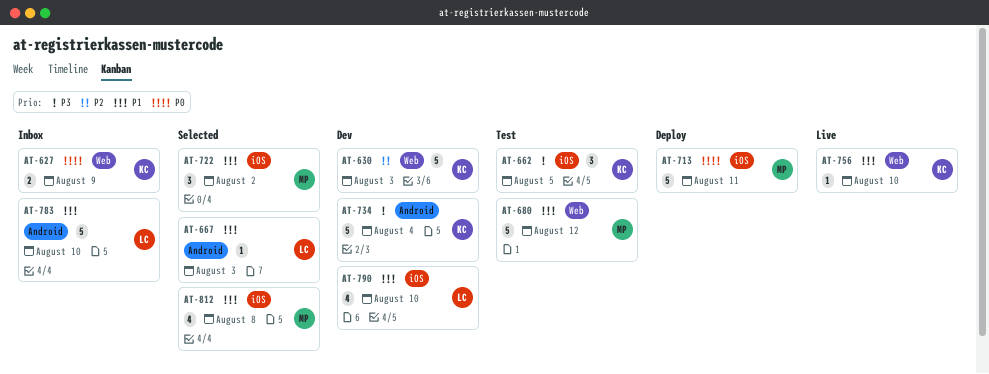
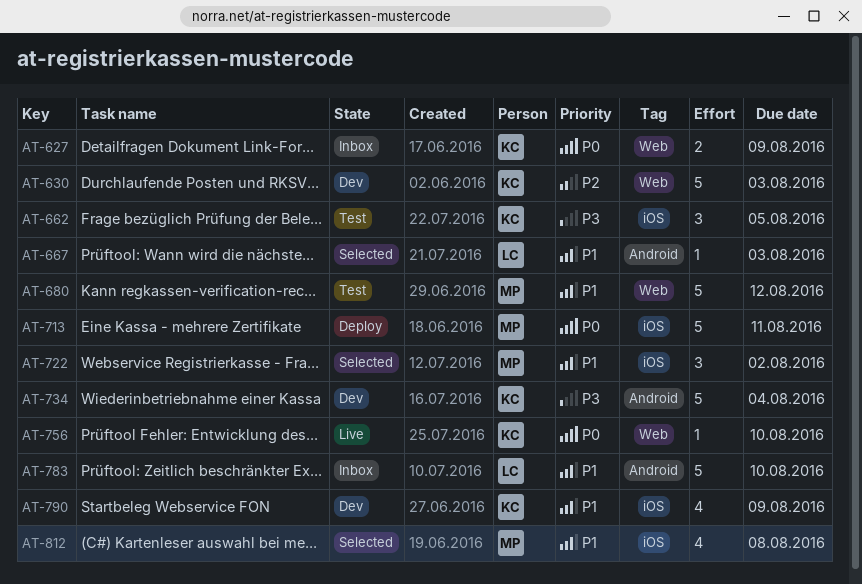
AT-756, priority: P1 -> P0
AT-790, owner: LC -> KC
AT-790, due: Aug 10 -> Aug 9

